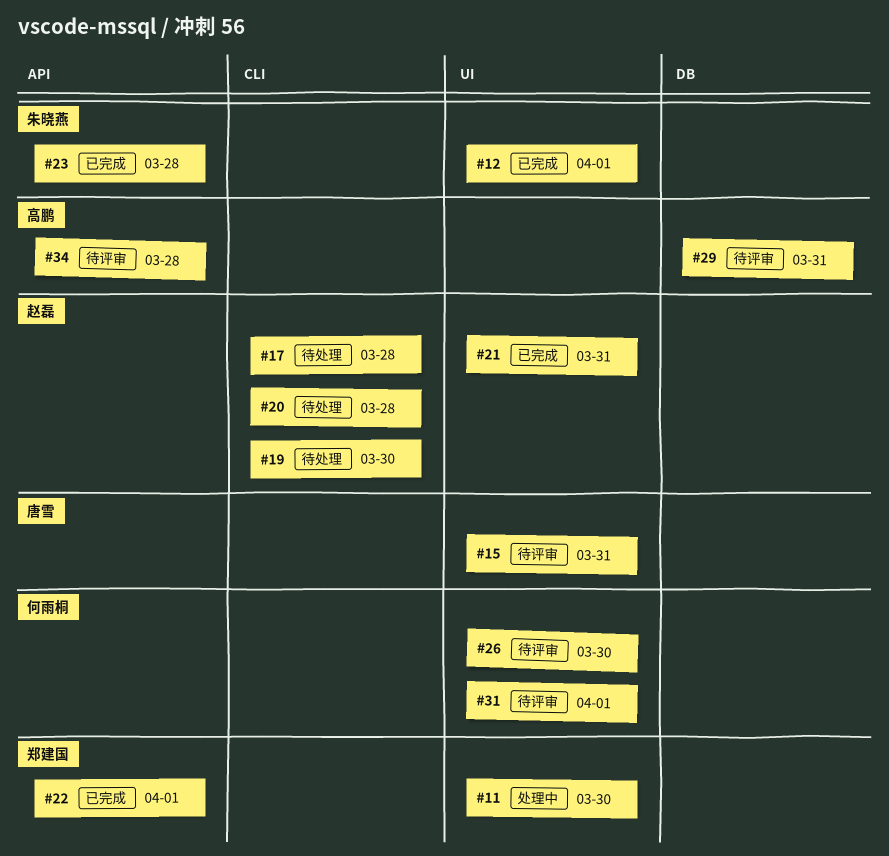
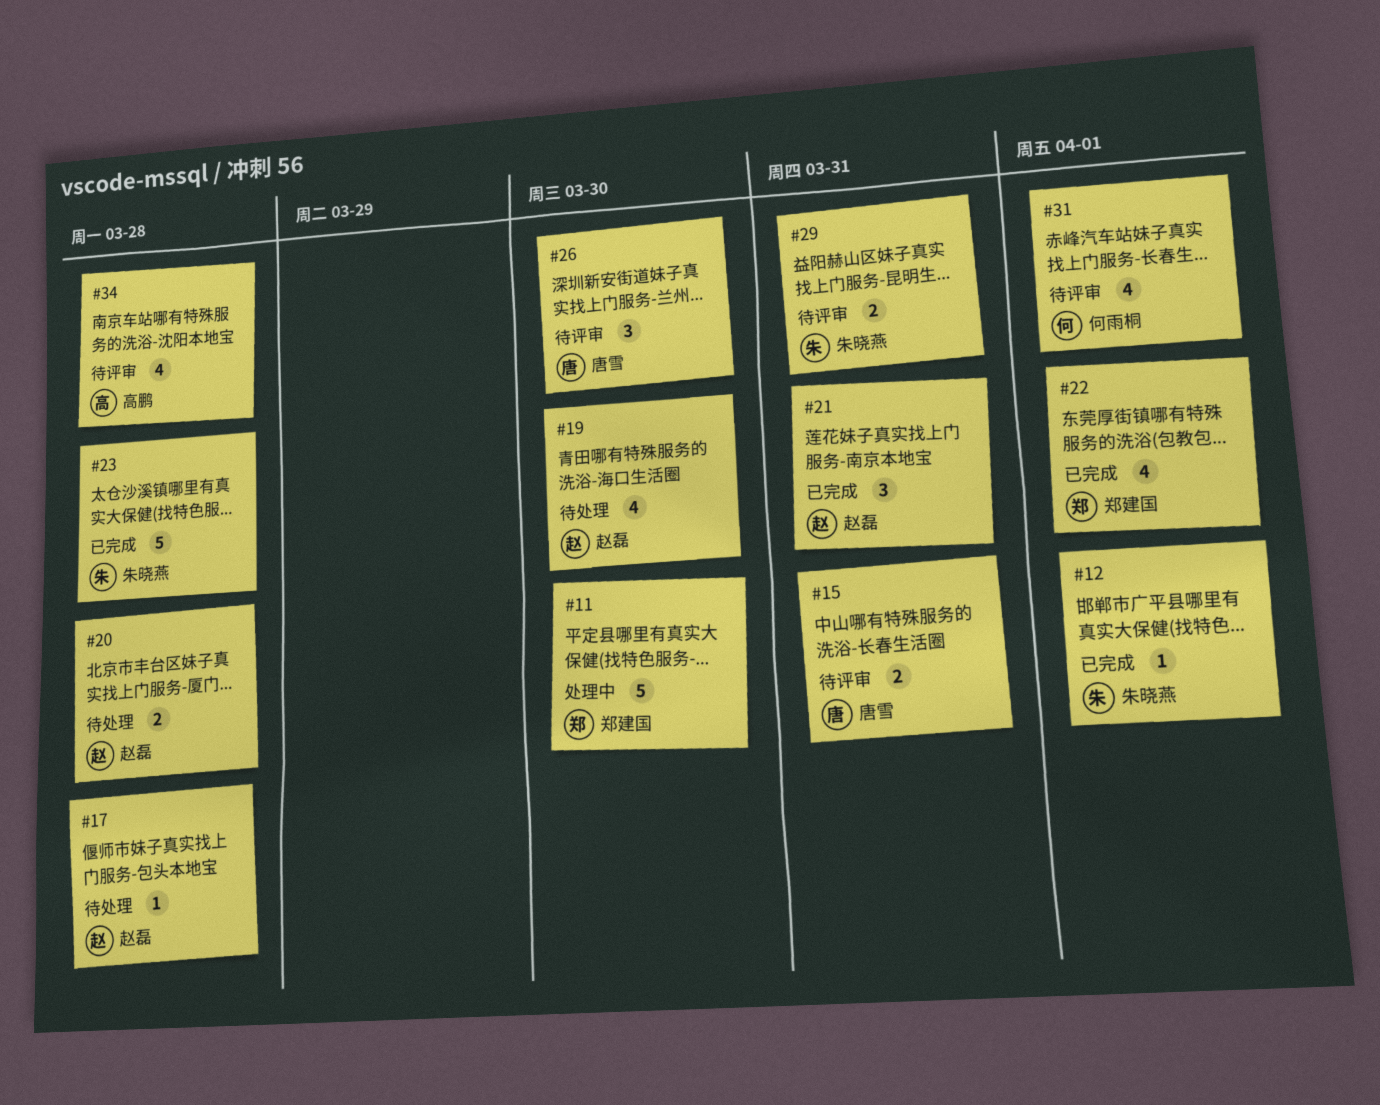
#26, owner: 何雨桐 -> 唐雪
#29, owner: 高鹏 -> 朱晓燕

